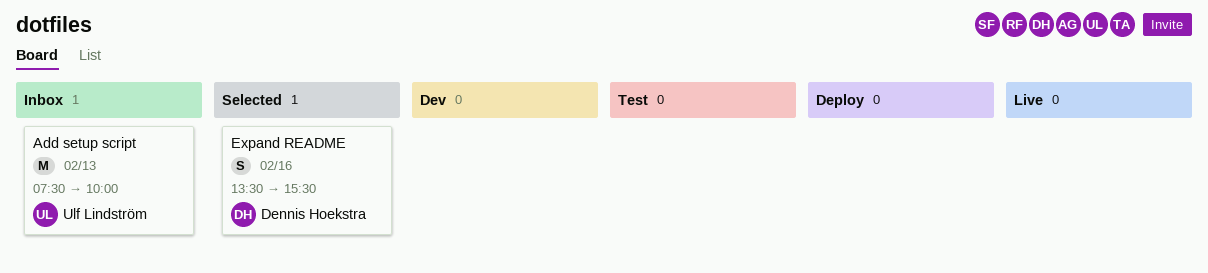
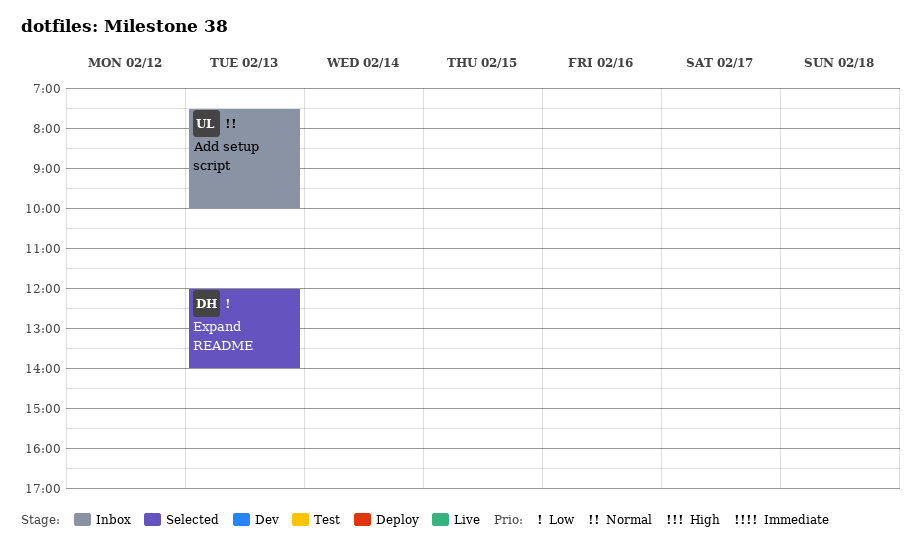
Expand README, day: Feb 16 -> Feb 13
Expand README, begins: 13:30 -> 12:00
Expand README, ends: 15:30 -> 14:00

